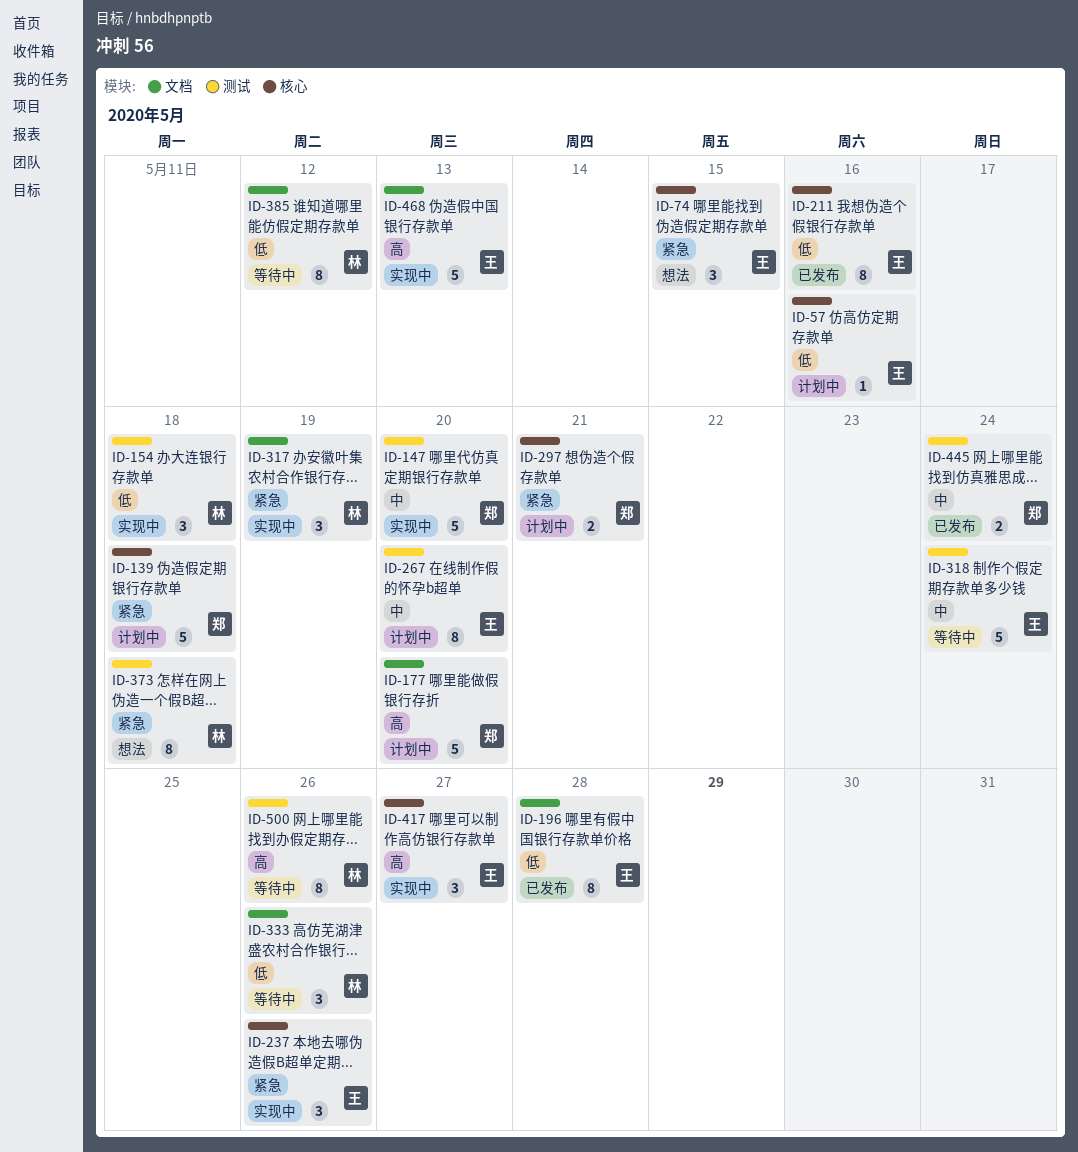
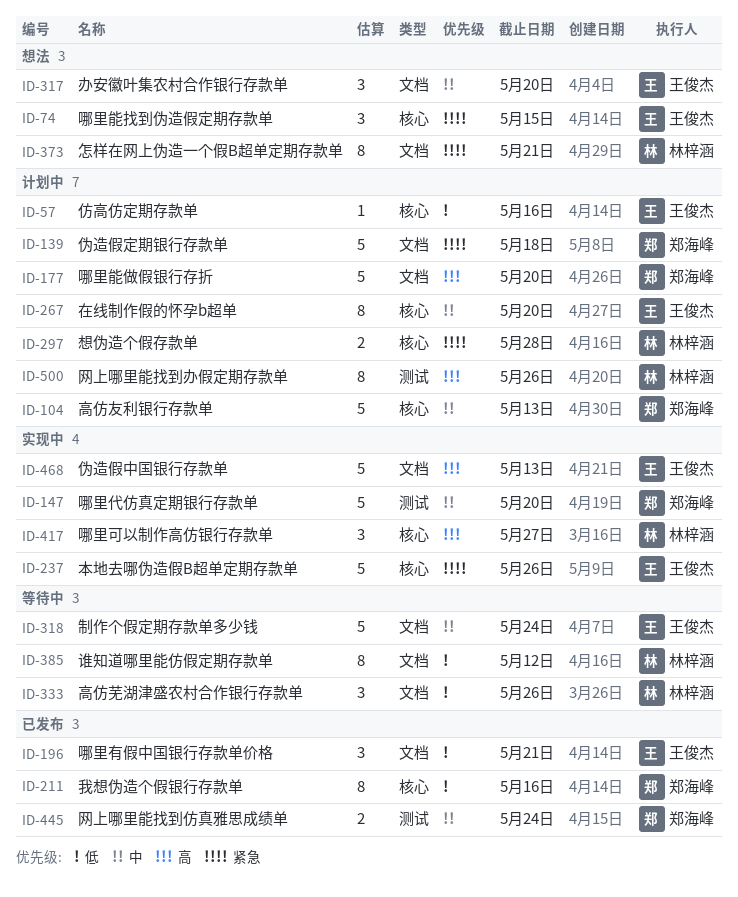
ID-104: none -> present
ID-139, label: 核心 -> 文档
ID-154: present -> none
ID-196, estimate: 8 -> 3
ID-196, due: May 28 -> May 21
ID-211, owner: 王俊杰 -> 郑海峰
ID-237, estimate: 3 -> 5
ID-267, label: 测试 -> 核心
ID-297, owner: 郑海峰 -> 林梓涵
ID-297, due: May 21 -> May 28
ID-317, status: 实现中 -> 想法
ID-317, owner: 林梓涵 -> 王俊杰
ID-317, priority: 紧急 -> 中
ID-317, due: May 19 -> May 20
ID-318, label: 测试 -> 文档
ID-373, label: 测试 -> 文档
ID-373, due: May 18 -> May 21
ID-417, owner: 王俊杰 -> 林梓涵
ID-500, status: 等待中 -> 计划中

